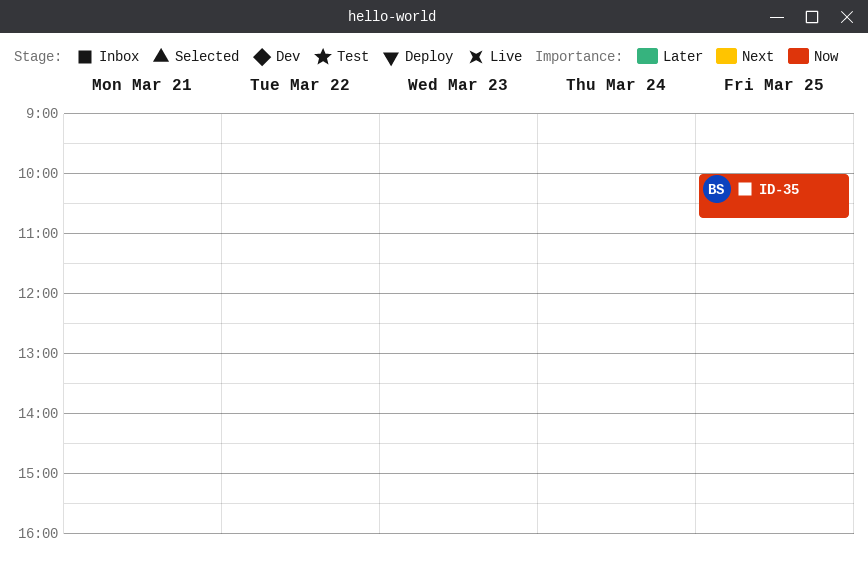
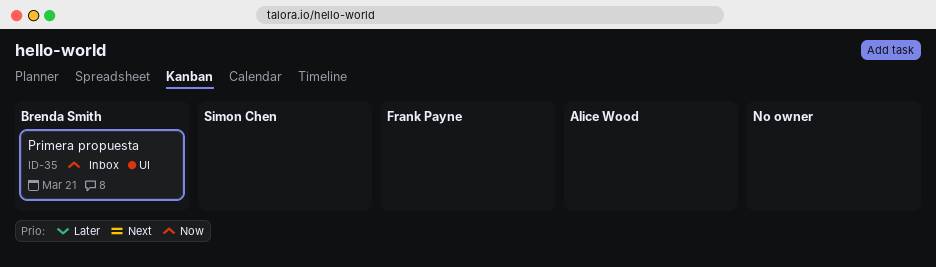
ID-35, day: Mar 25 -> Mar 21

